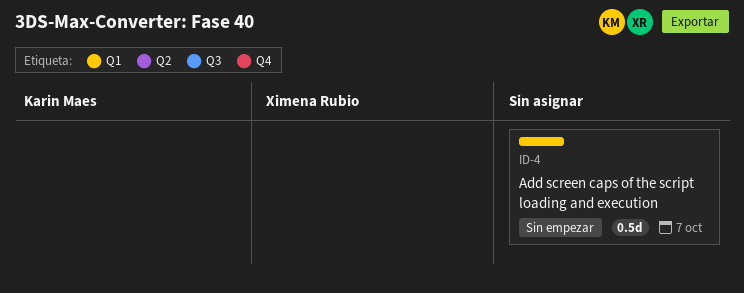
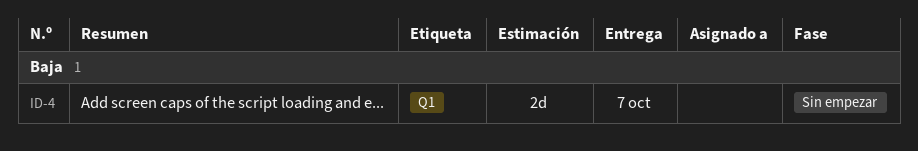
ID-4, estimate: 0.5d -> 2d

